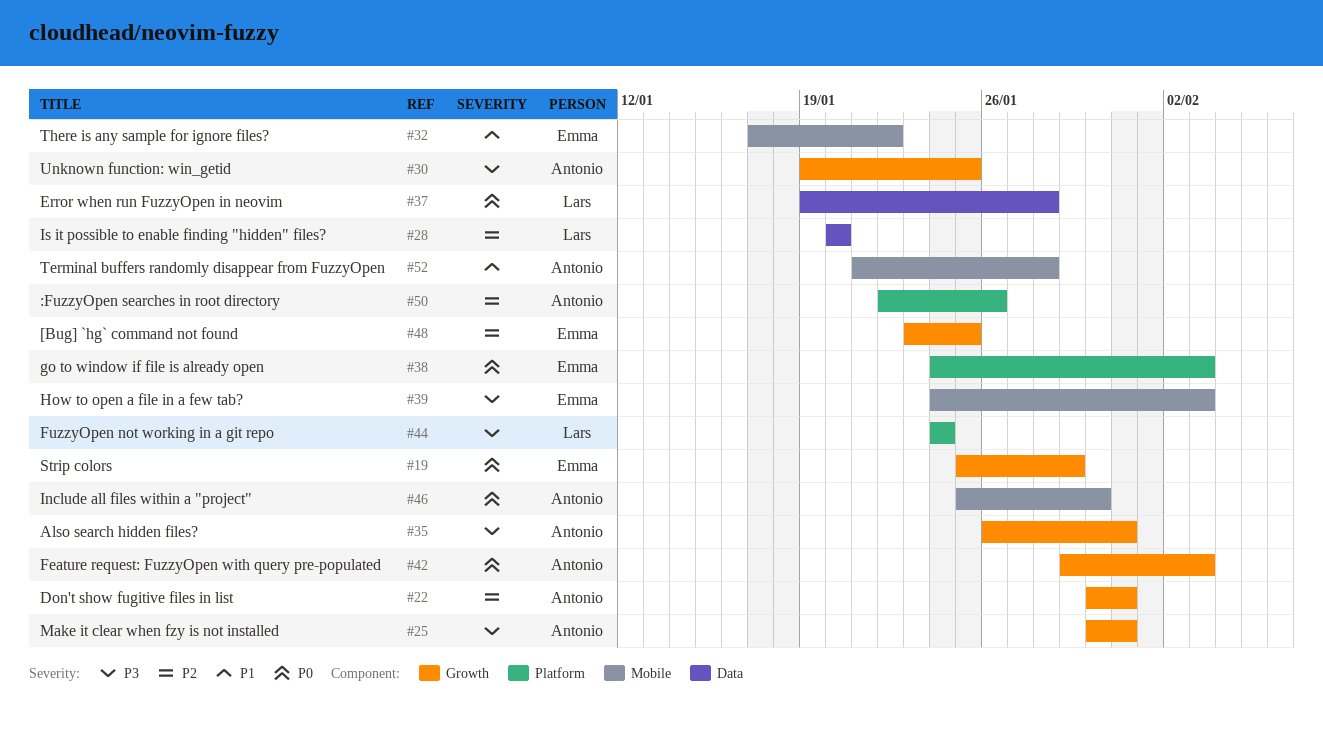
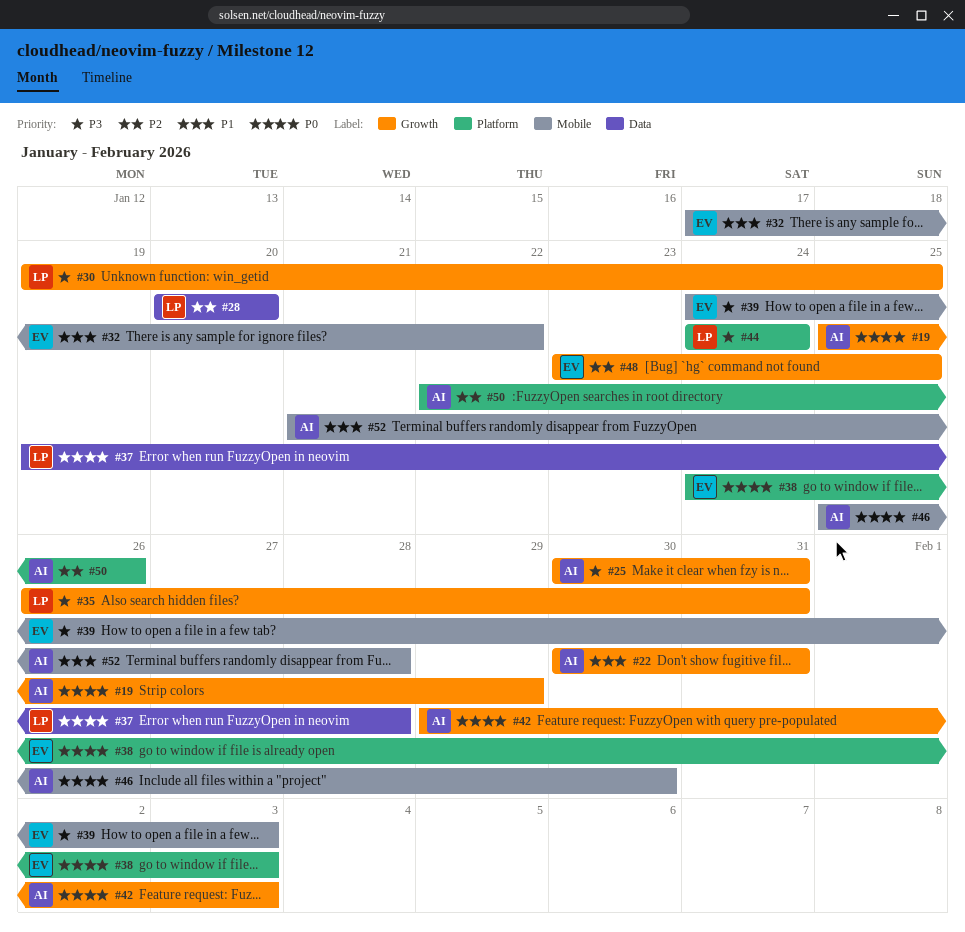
#19, owner: Emma -> Antonio
#22, priority: P2 -> P1
#30, owner: Antonio -> Lars
#35, owner: Antonio -> Lars

